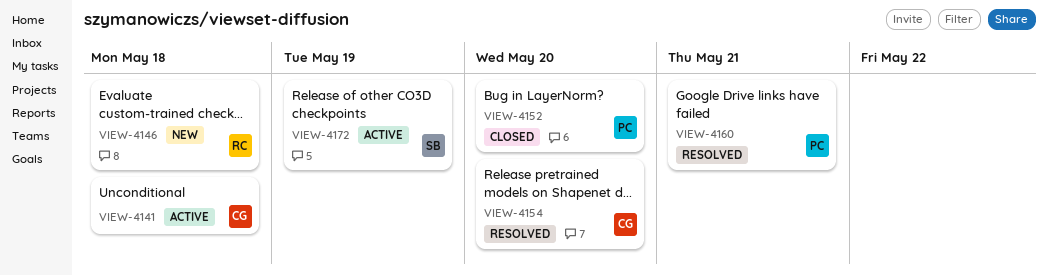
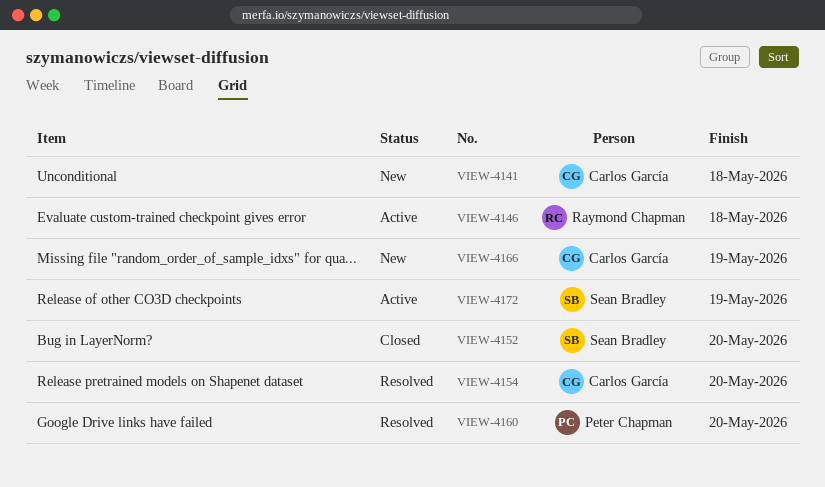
VIEW-4141, status: Active -> New
VIEW-4146, status: New -> Active
VIEW-4152, owner: Peter Chapman -> Sean Bradley
VIEW-4160, due: May 21 -> May 20
VIEW-4166: none -> present

